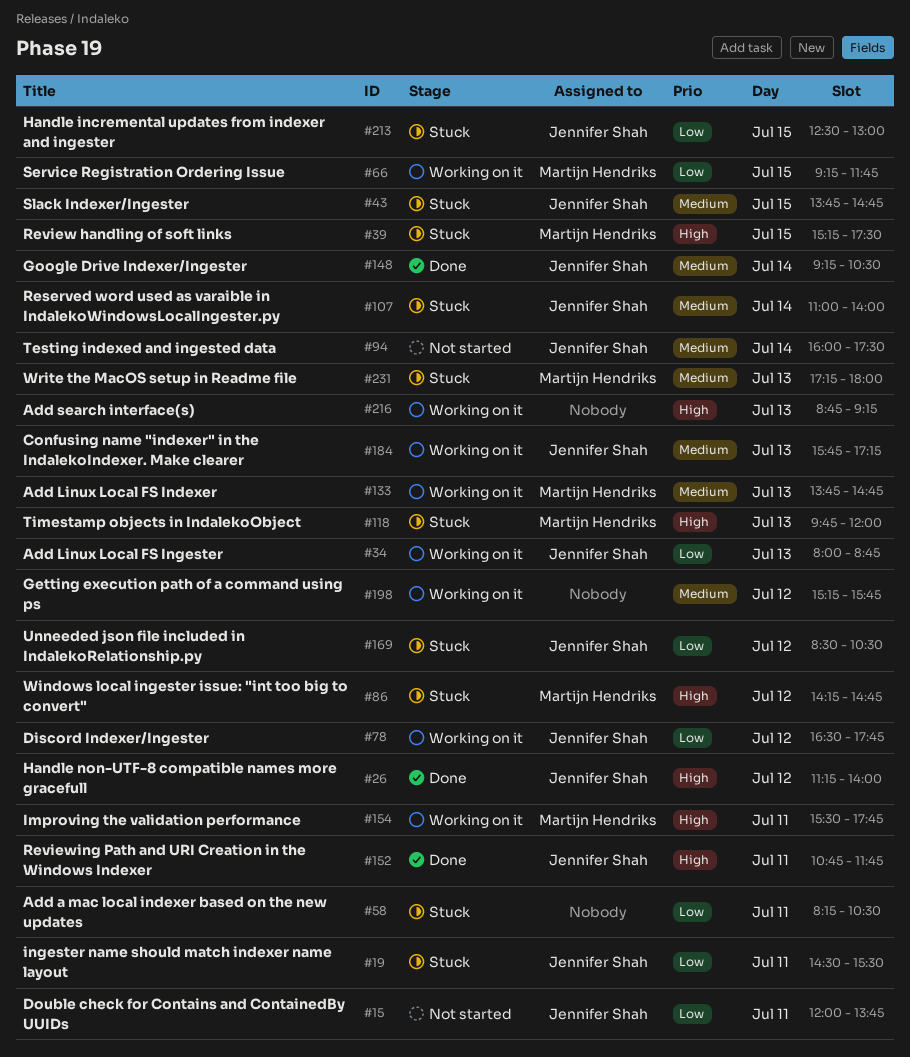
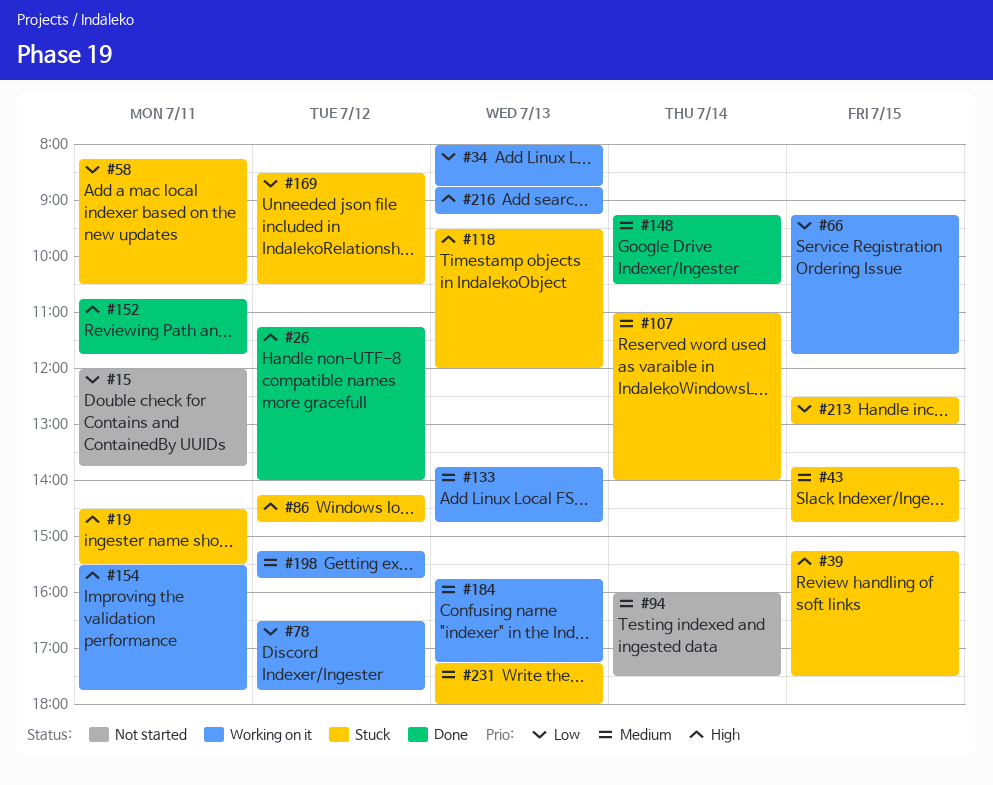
#19, priority: Low -> High
#118, begins: 09:45 -> 09:30

